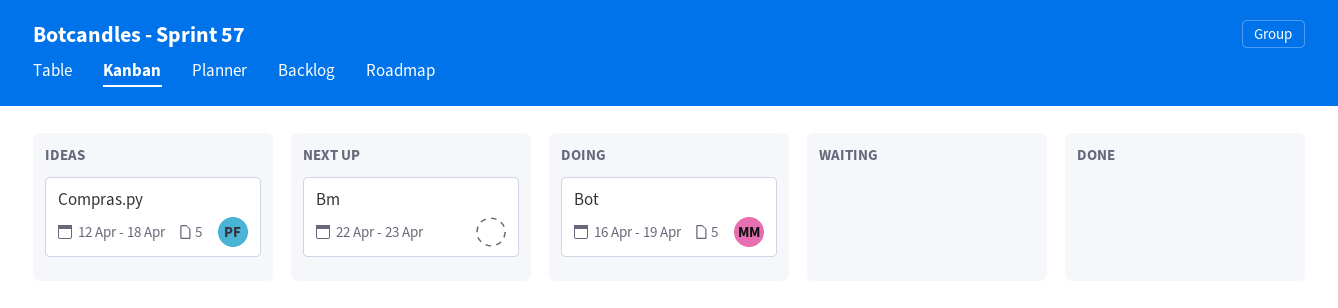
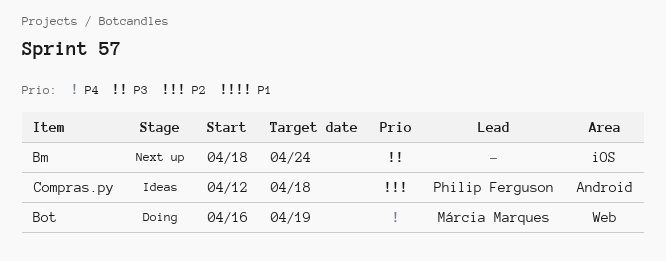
Bm, start: Apr 22 -> Apr 18
Bm, due: Apr 23 -> Apr 24

